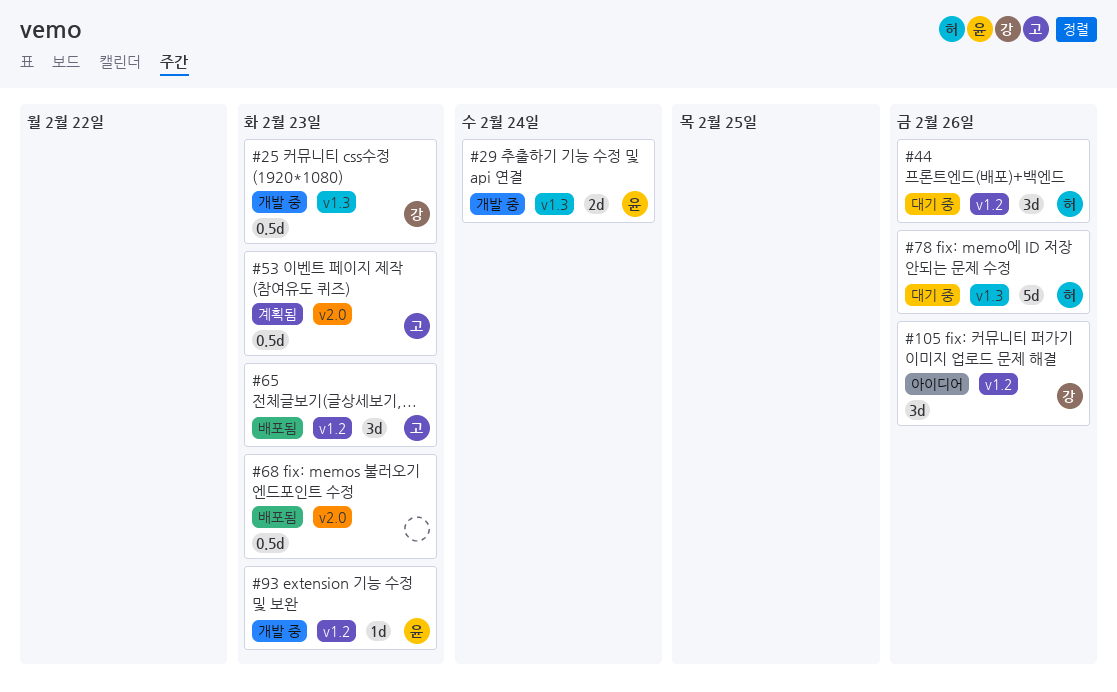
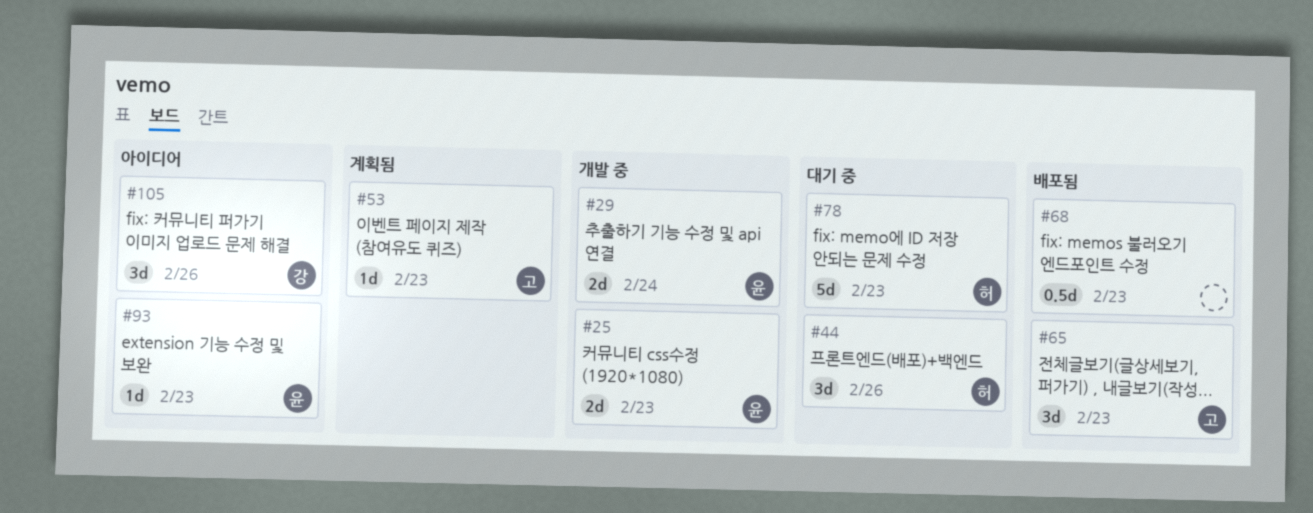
#25, owner: 강 -> 윤
#25, estimate: 0.5d -> 2d
#53, estimate: 0.5d -> 1d
#78, due: Feb 26 -> Feb 23
#93, status: 개발 중 -> 아이디어

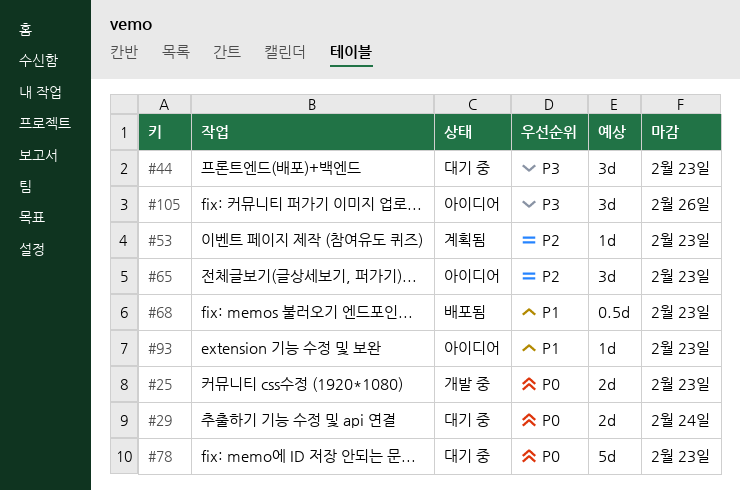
#29, status: 개발 중 -> 대기 중
#44, due: Feb 26 -> Feb 23
#65, status: 배포됨 -> 아이디어

